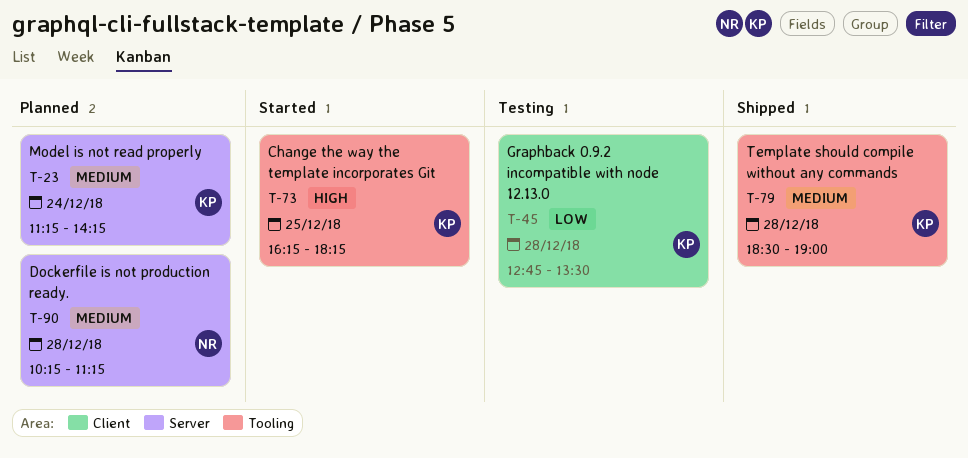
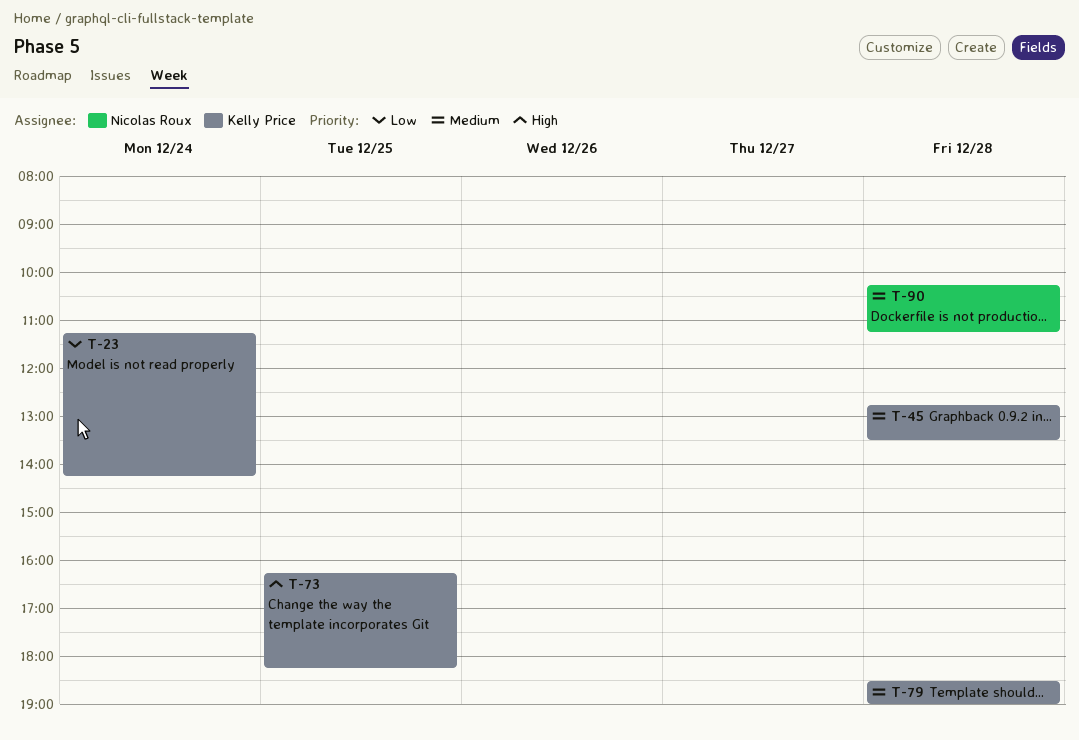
T-23, priority: Medium -> Low
T-45, priority: Low -> Medium

